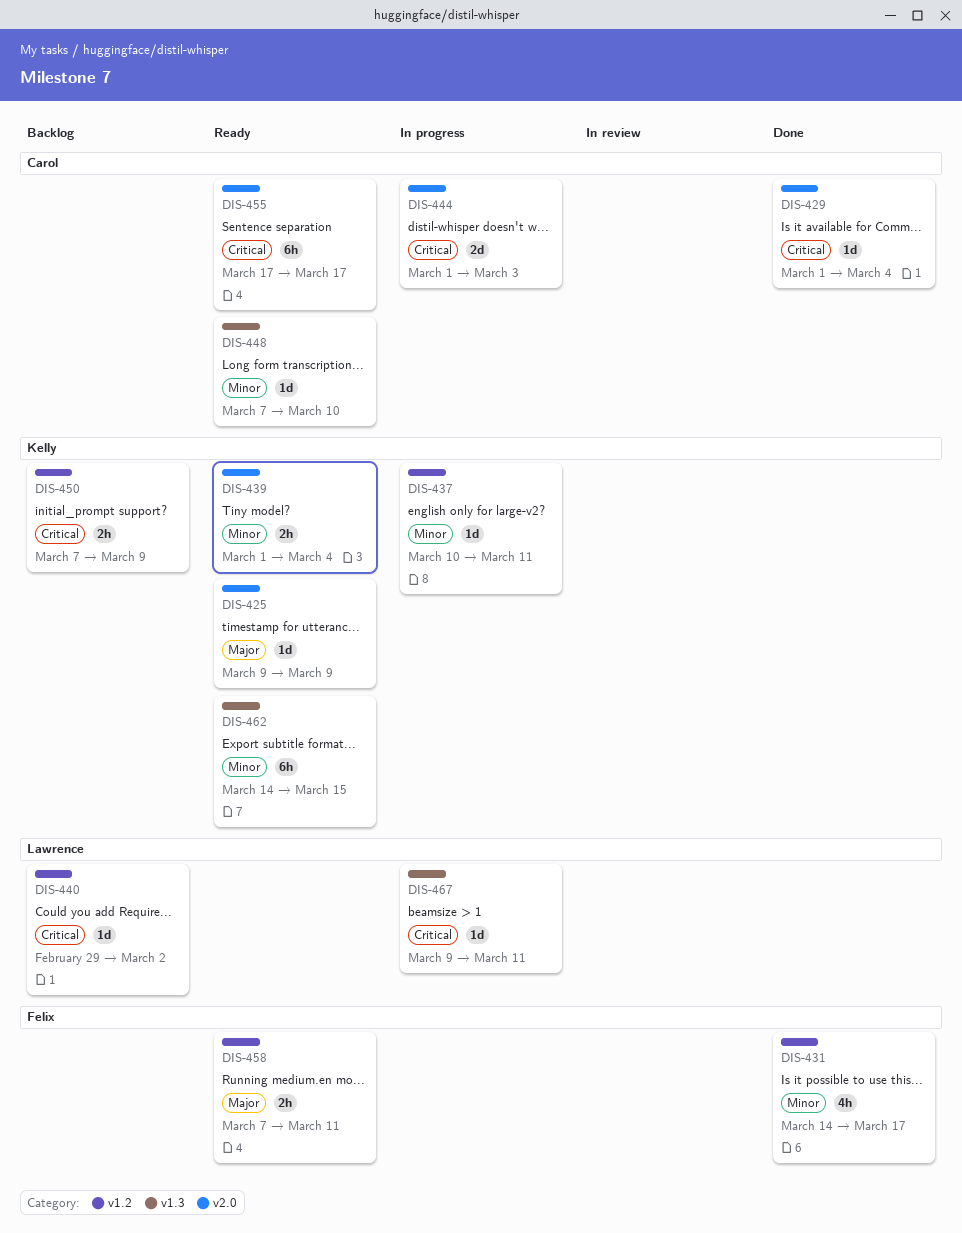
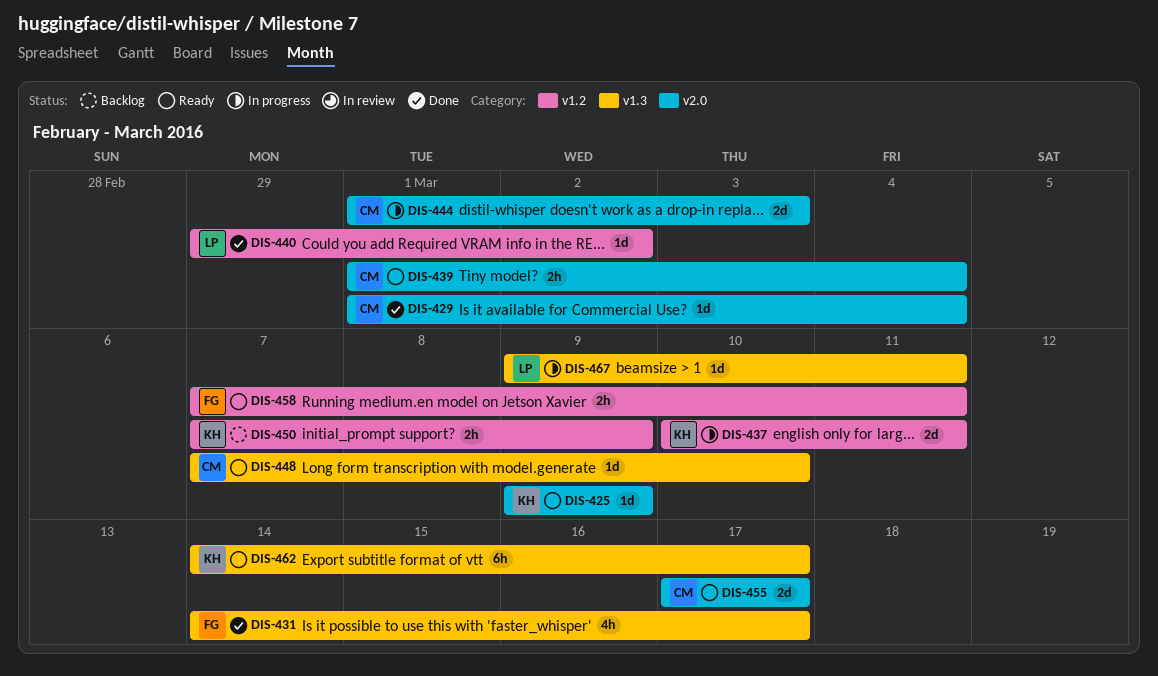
DIS-431, label: v1.2 -> v1.3
DIS-437, estimate: 1d -> 2d
DIS-439, owner: Kelly -> Carol
DIS-440, status: Backlog -> Done
DIS-455, estimate: 6h -> 2d
DIS-462, due: Mar 15 -> Mar 17

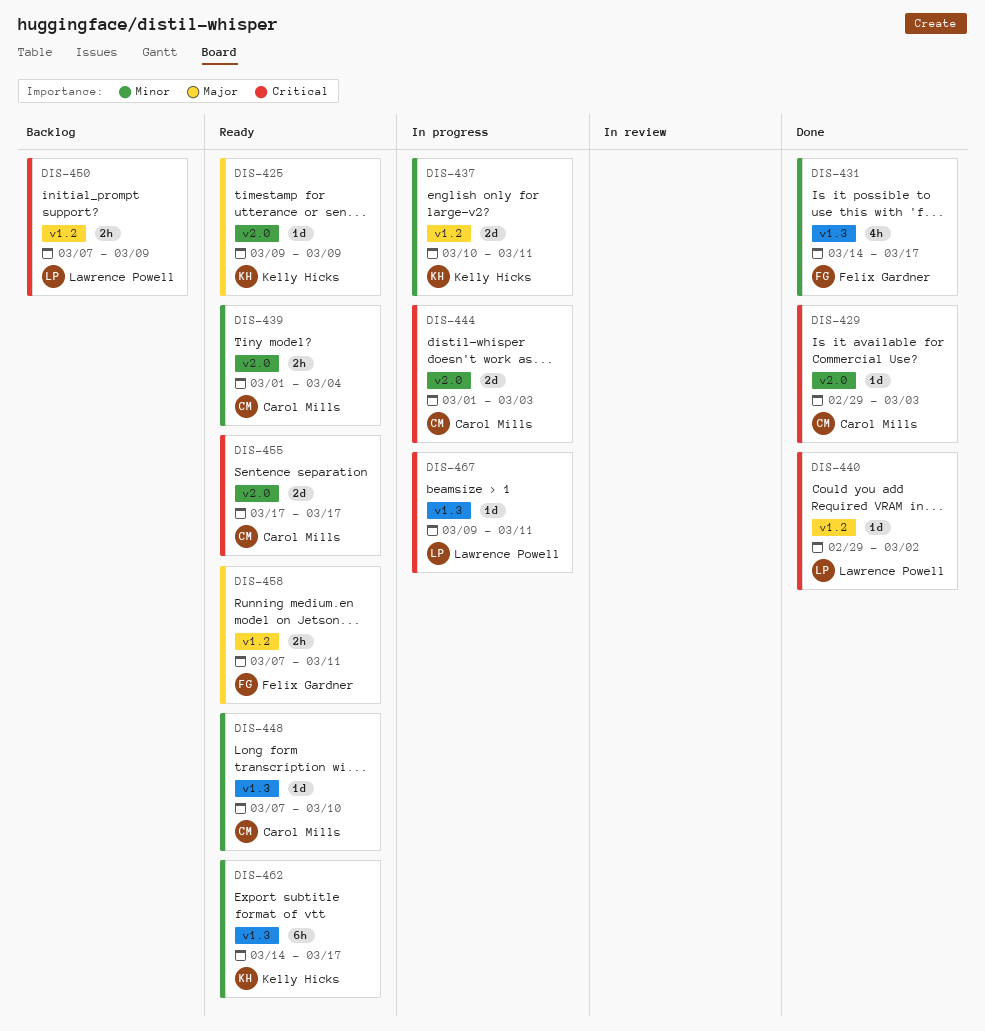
DIS-429, start: Mar 1 -> Feb 29
DIS-429, due: Mar 4 -> Mar 3
DIS-450, owner: Kelly Hicks -> Lawrence Powell

